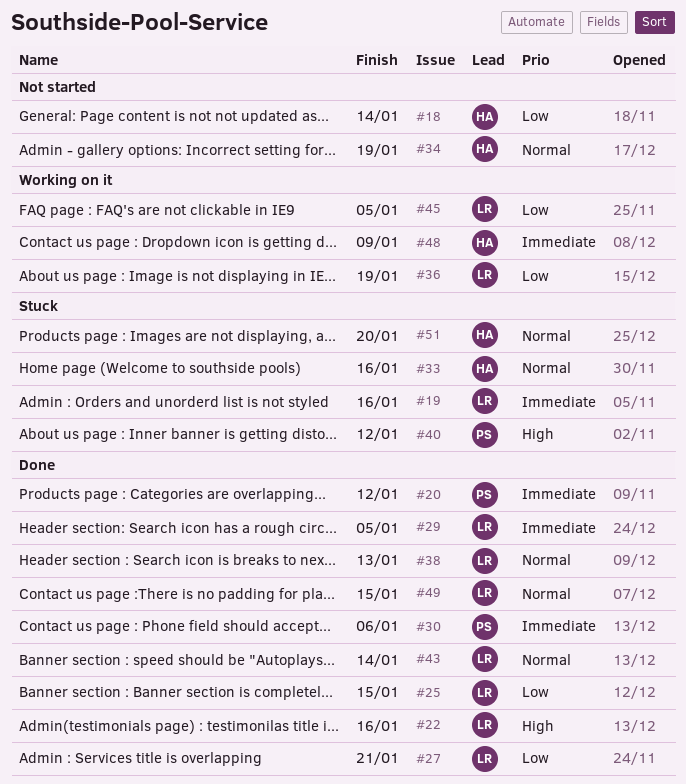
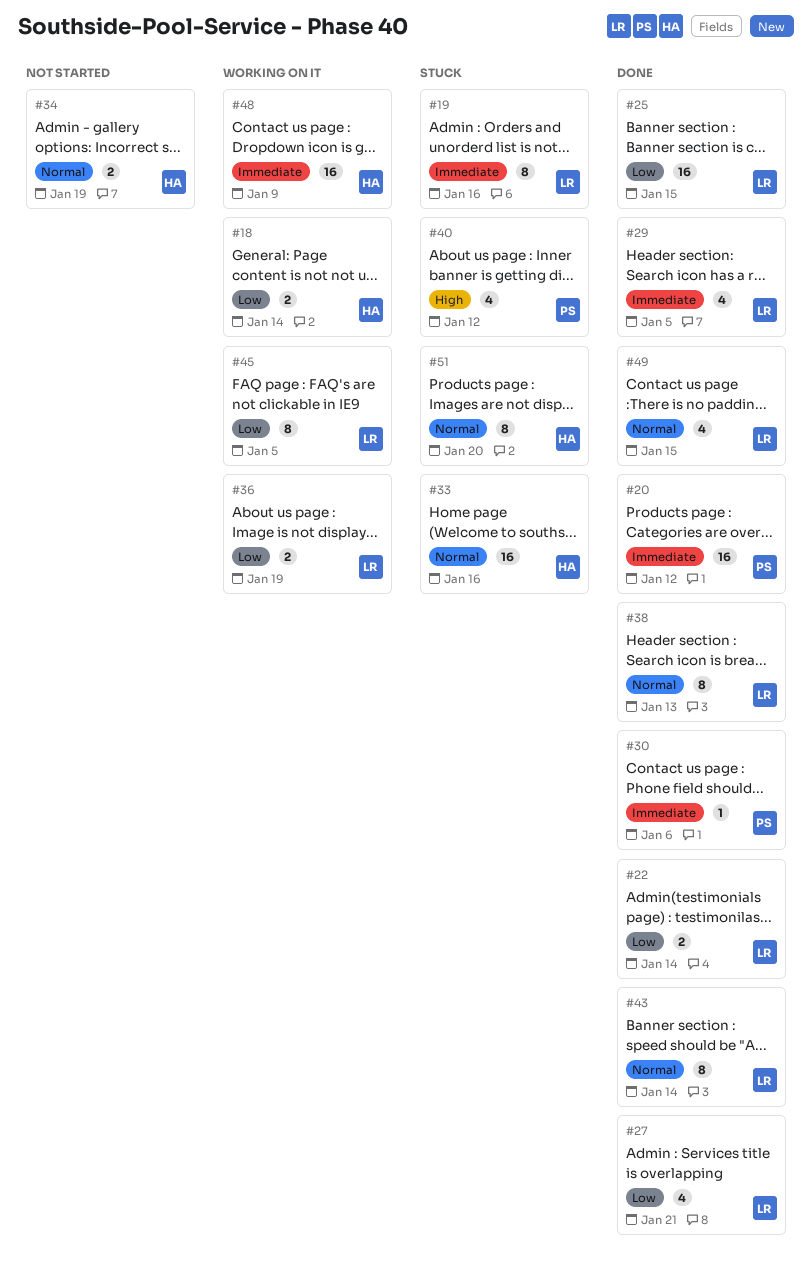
#18, status: Not started -> Working on it
#22, priority: High -> Low
#22, due: Jan 16 -> Jan 14

